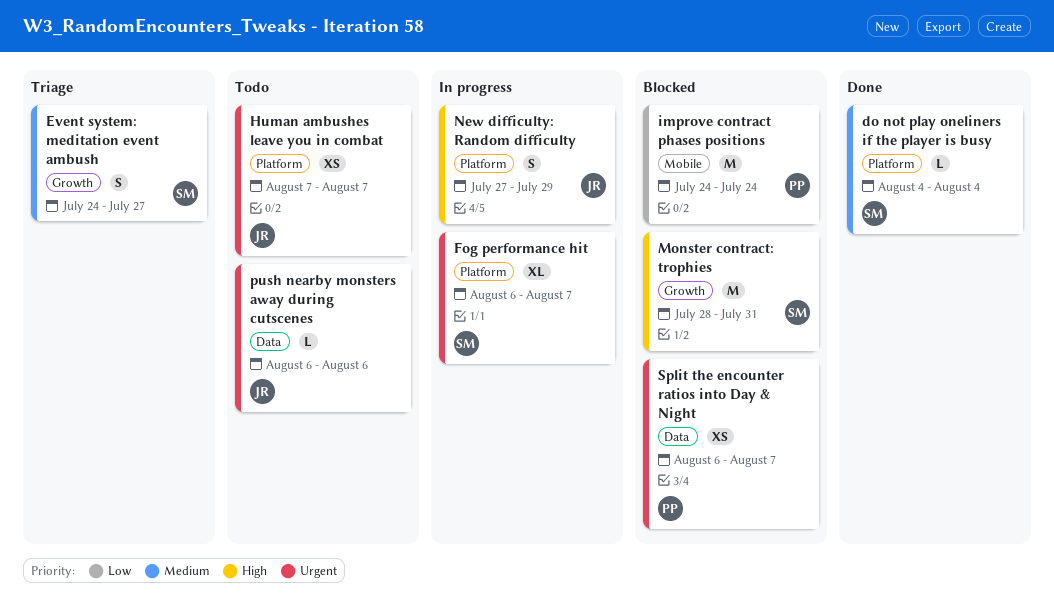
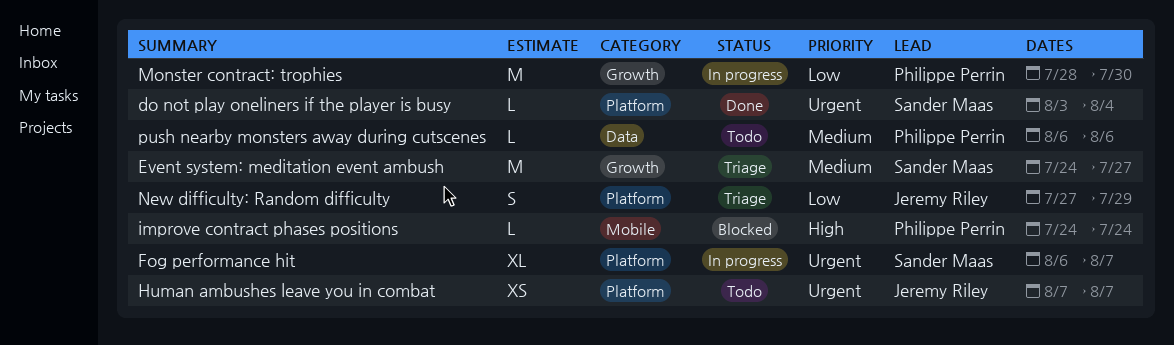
do not play oneliners if the player is busy, priority: Medium -> Urgent
do not play oneliners if the player is busy, start: Aug 4 -> Aug 3
Event system: meditation event ambush, estimate: S -> M
improve contract phases positions, priority: Low -> High
improve contract phases positions, estimate: M -> L
Monster contract: trophies, status: Blocked -> In progress
Monster contract: trophies, owner: Sander Maas -> Philippe Perrin
Monster contract: trophies, priority: High -> Low
Monster contract: trophies, due: Jul 31 -> Jul 30
New difficulty: Random difficulty, status: In progress -> Triage
New difficulty: Random difficulty, priority: High -> Low
push nearby monsters away during cutscenes, owner: Jeremy Riley -> Philippe Perrin
push nearby monsters away during cutscenes, priority: Urgent -> Medium
Split the encounter ratios into Day & Night: present -> none

